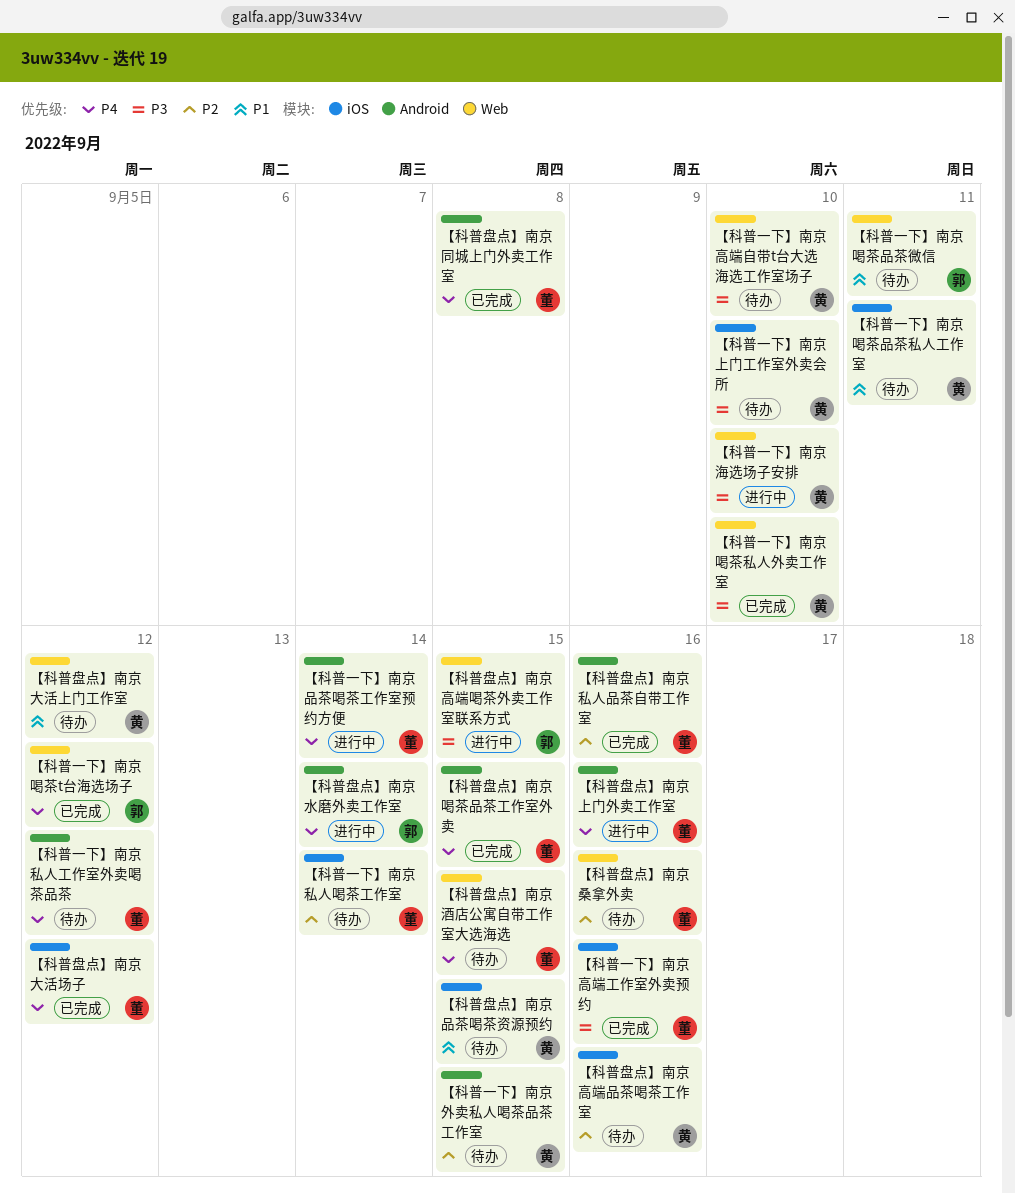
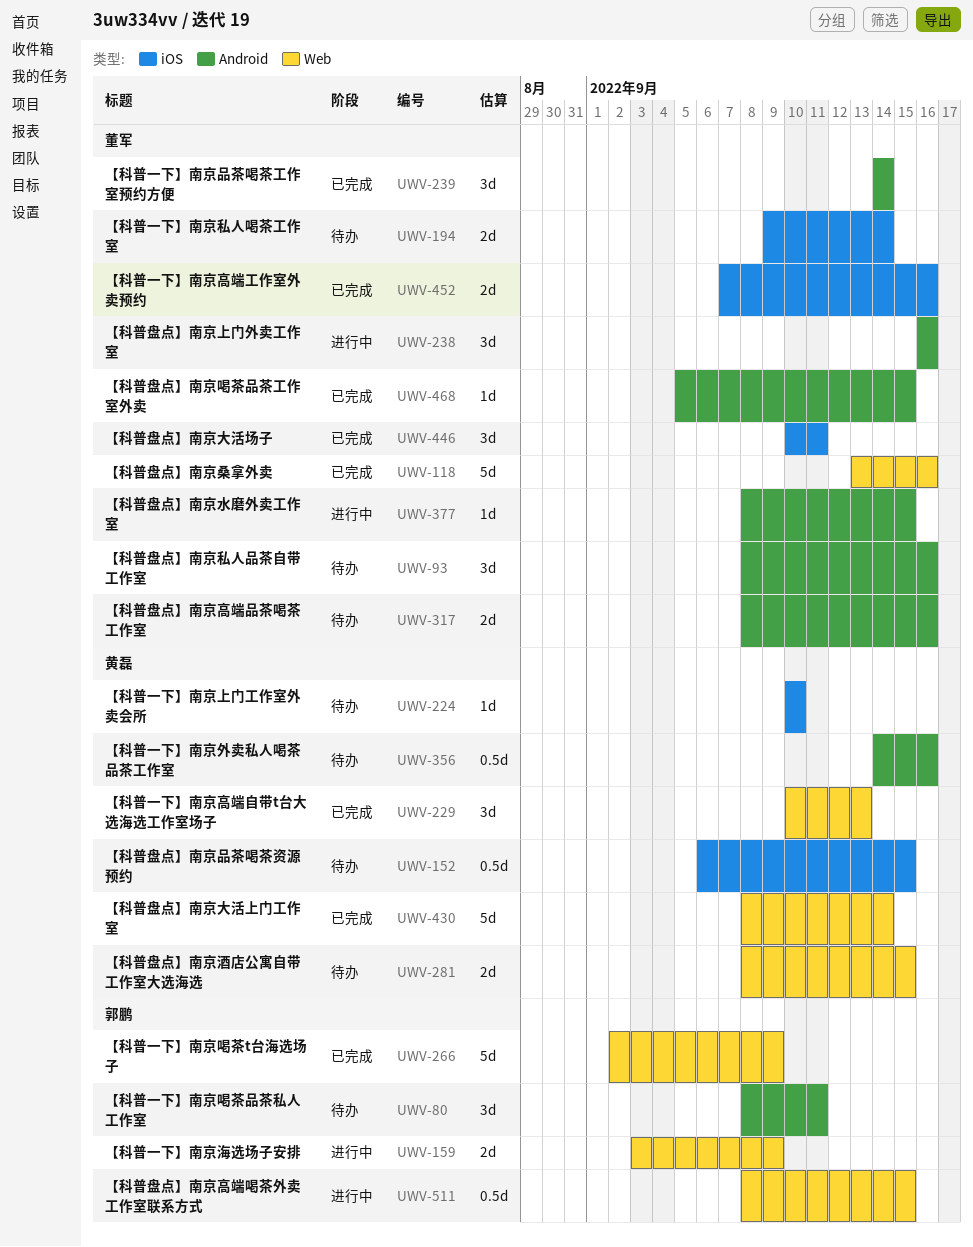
【科普一下】南京品茶喝茶工作室预约方便, status: 进行中 -> 已完成
【科普一下】南京喝茶t台海选场子, due: Sep 12 -> Sep 9
【科普一下】南京喝茶品茶微信: present -> none
【科普一下】南京喝茶品茶私人工作室, owner: 黄磊 -> 郭鹏
【科普一下】南京喝茶品茶私人工作室, label: iOS -> Android
【科普一下】南京喝茶私人外卖工作室: present -> none
【科普一下】南京外卖私人喝茶品茶工作室, due: Sep 15 -> Sep 16
【科普一下】南京海选场子安排, owner: 黄磊 -> 郭鹏
【科普一下】南京海选场子安排, due: Sep 10 -> Sep 9
【科普一下】南京私人工作室外卖喝茶品茶: present -> none
【科普一下】南京高端自带t台大选海选工作室场子, status: 待办 -> 已完成
【科普一下】南京高端自带t台大选海选工作室场子, due: Sep 10 -> Sep 13
【科普盘点】南京同城上门外卖工作室: present -> none
【科普盘点】南京大活上门工作室, status: 待办 -> 已完成
【科普盘点】南京大活上门工作室, due: Sep 12 -> Sep 14
【科普盘点】南京大活场子, due: Sep 12 -> Sep 11
【科普盘点】南京桑拿外卖, status: 待办 -> 已完成
【科普盘点】南京水磨外卖工作室, owner: 郭鹏 -> 董军
【科普盘点】南京水磨外卖工作室, due: Sep 14 -> Sep 15
【科普盘点】南京私人品茶自带工作室, status: 已完成 -> 待办
【科普盘点】南京酒店公寓自带工作室大选海选, owner: 董军 -> 黄磊
【科普盘点】南京高端品茶喝茶工作室, owner: 黄磊 -> 董军
【科普盘点】南京高端品茶喝茶工作室, label: iOS -> Android

